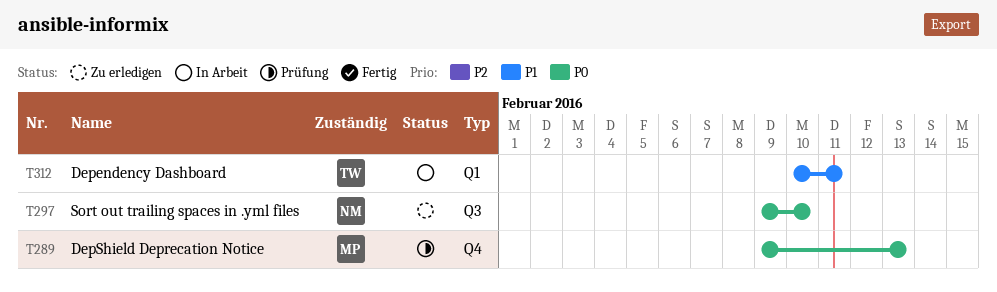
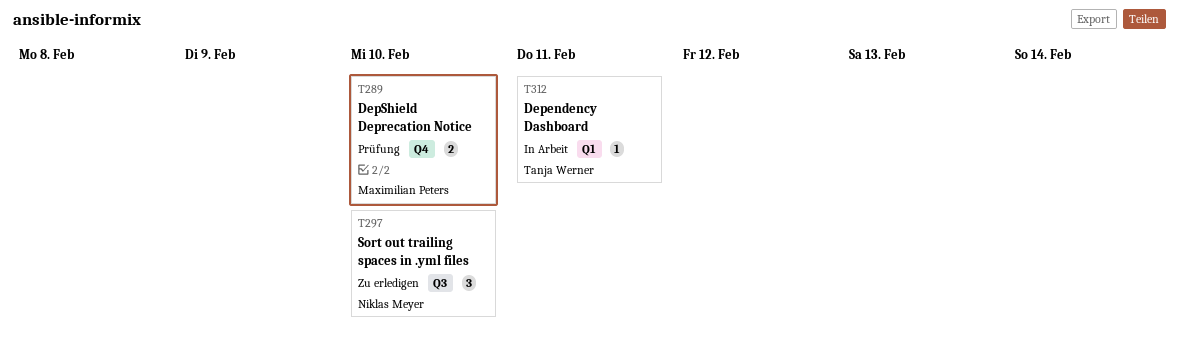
T289, due: Feb 13 -> Feb 10

